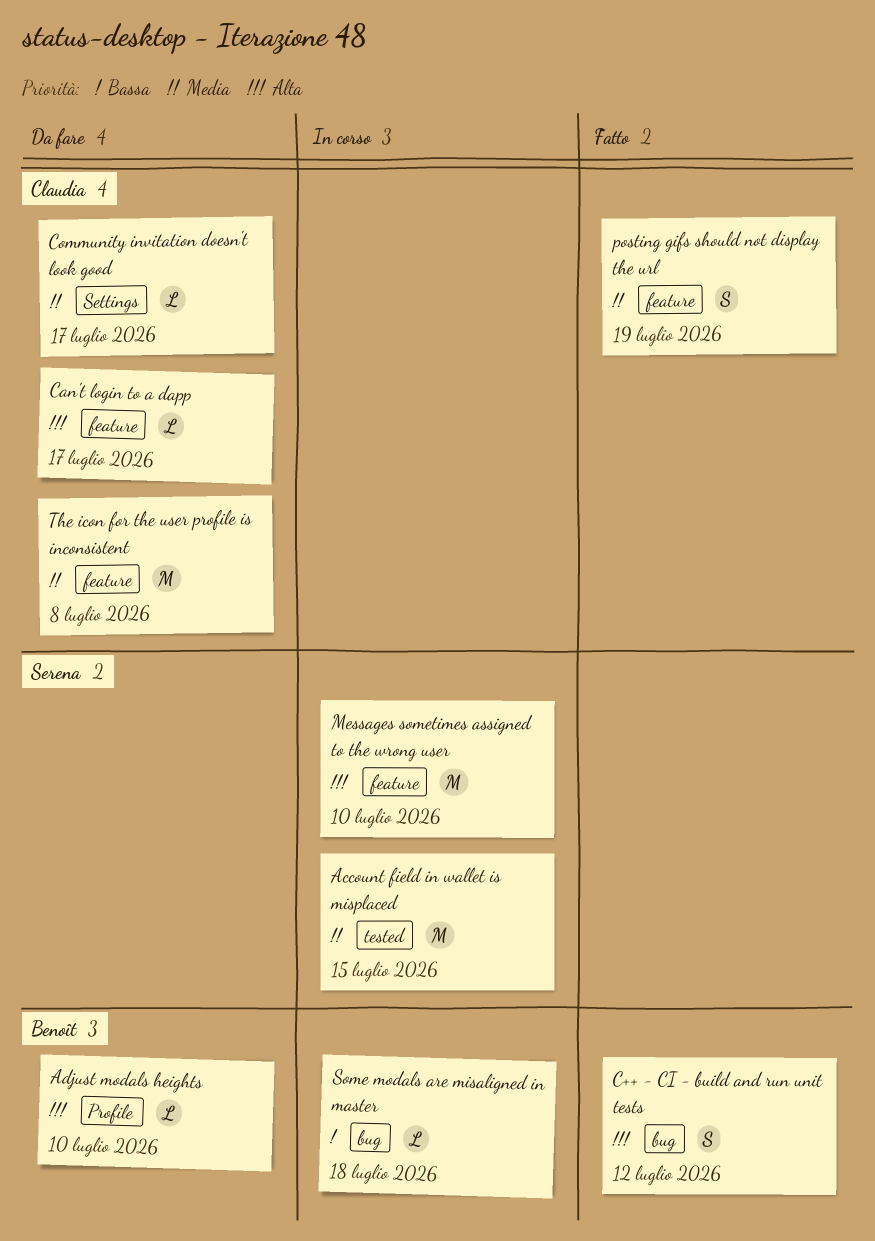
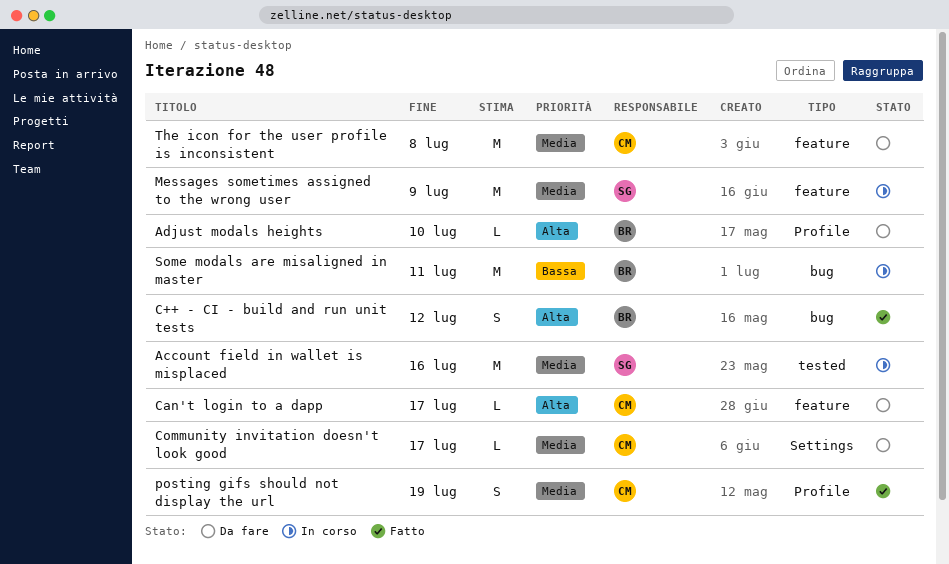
Account field in wallet is misplaced, due: Jul 15 -> Jul 16
Messages sometimes assigned to the wrong user, priority: Alta -> Media
Messages sometimes assigned to the wrong user, due: Jul 10 -> Jul 9
posting gifs should not display the url, label: feature -> Profile
Some modals are misaligned in master, estimate: L -> M
Some modals are misaligned in master, due: Jul 18 -> Jul 11

